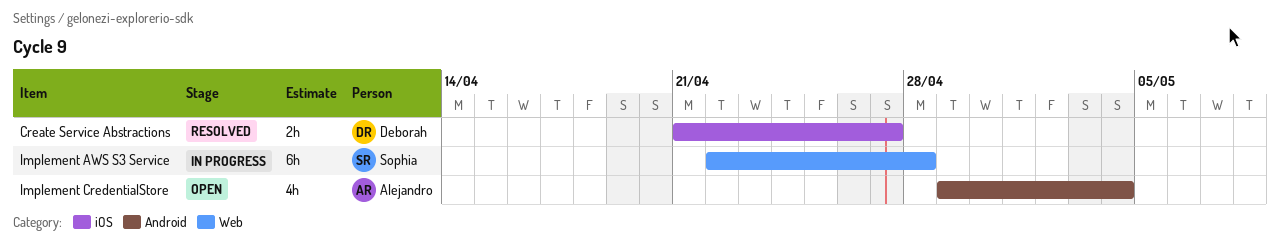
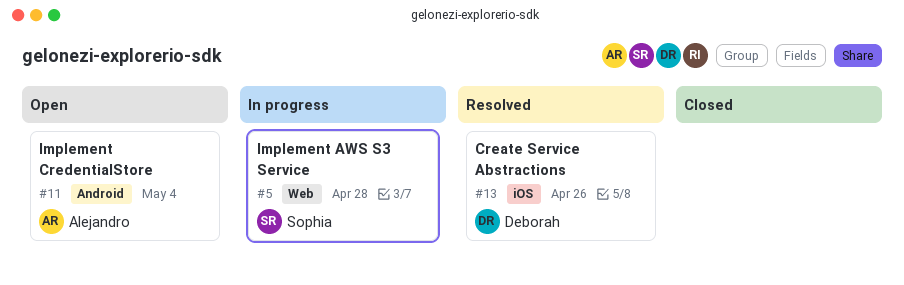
Create Service Abstractions, due: Apr 27 -> Apr 26

